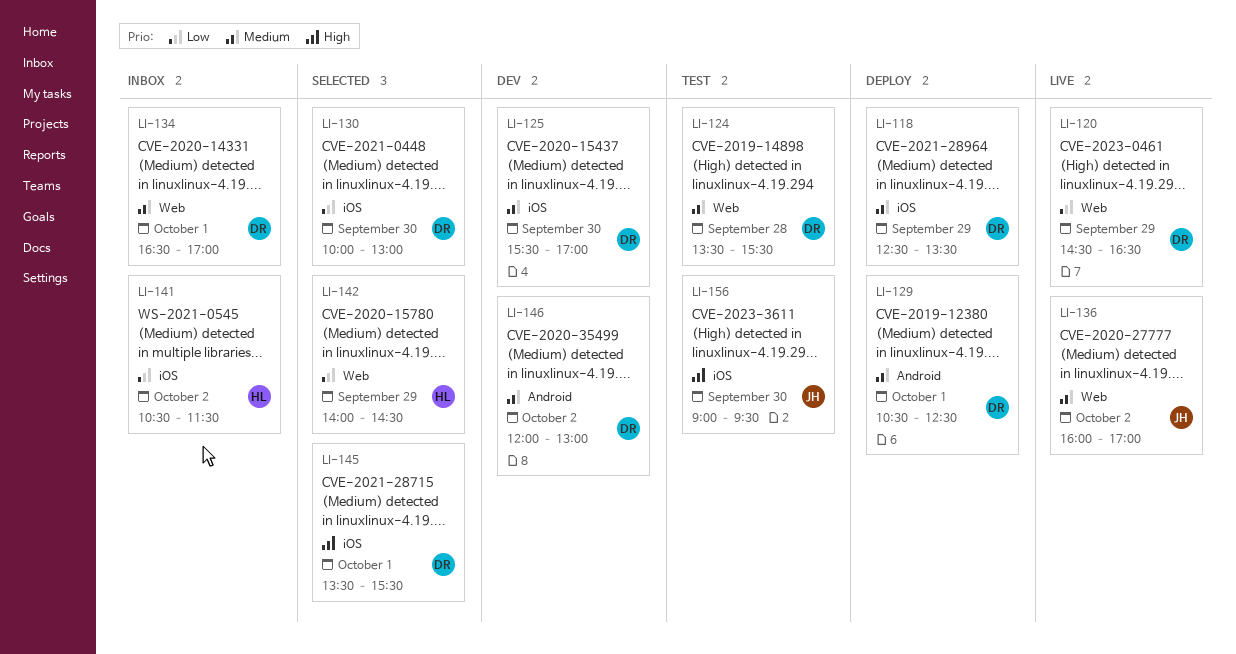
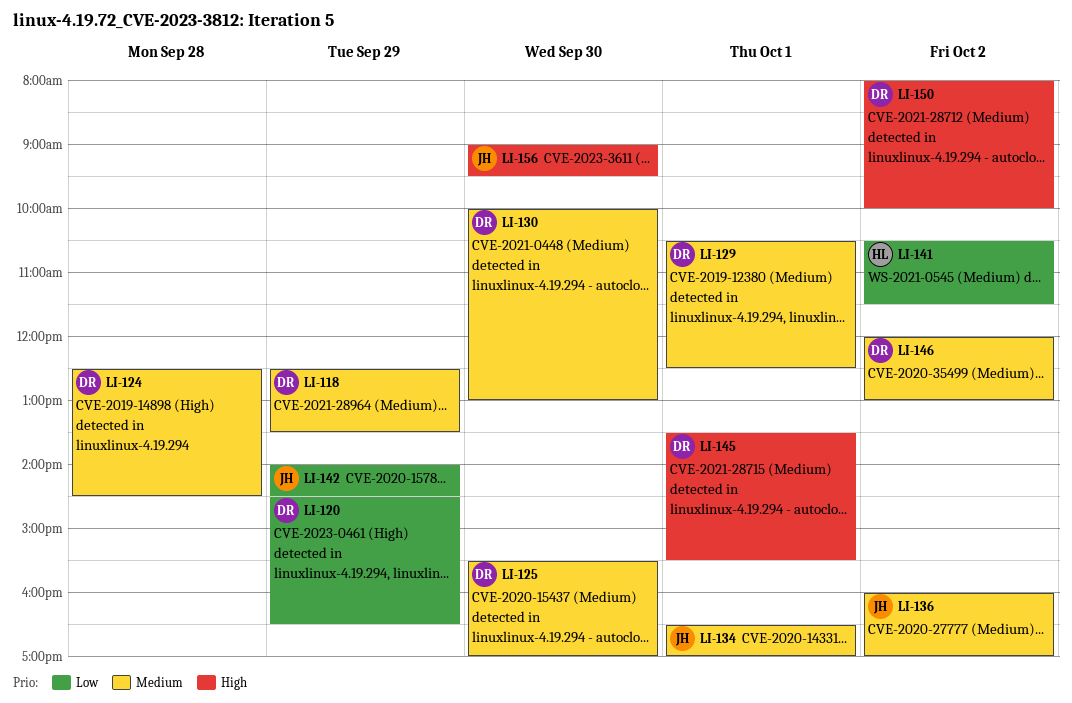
LI-124, begins: 13:30 -> 12:30
LI-124, ends: 15:30 -> 14:30
LI-130, priority: Low -> Medium
LI-134, owner: DR -> JH
LI-142, owner: HL -> JH
LI-150: none -> present

